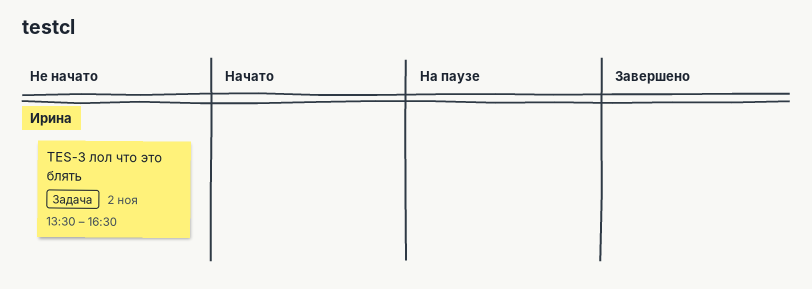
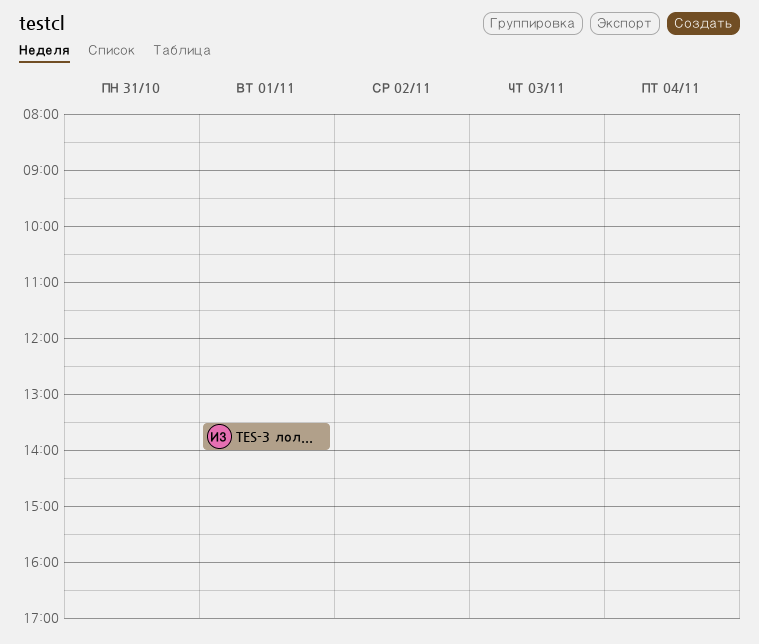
TES-3, day: Nov 2 -> Nov 1
TES-3, ends: 16:30 -> 14:00

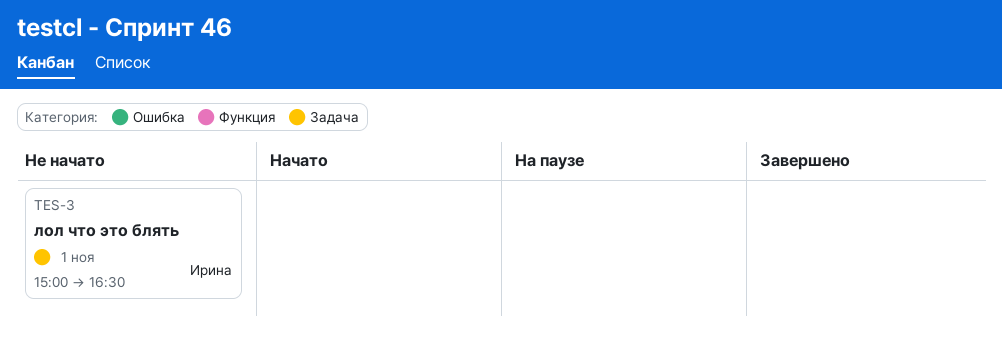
TES-3, begins: 13:30 -> 15:00
TES-3, ends: 14:00 -> 16:30

